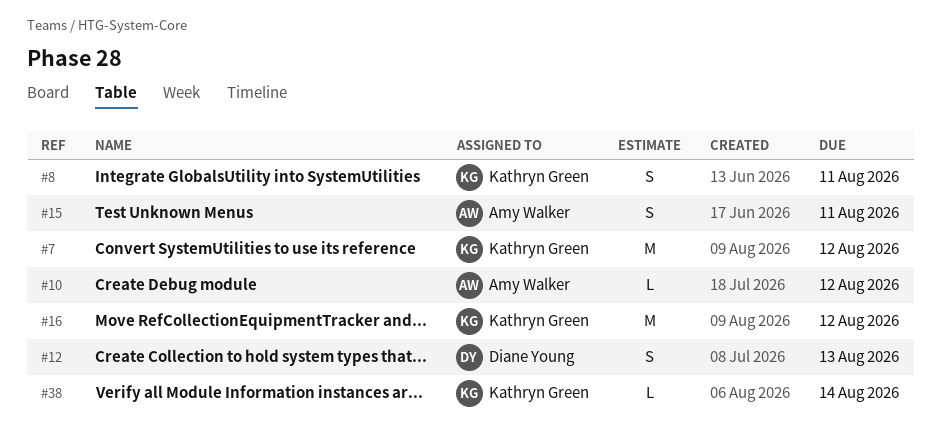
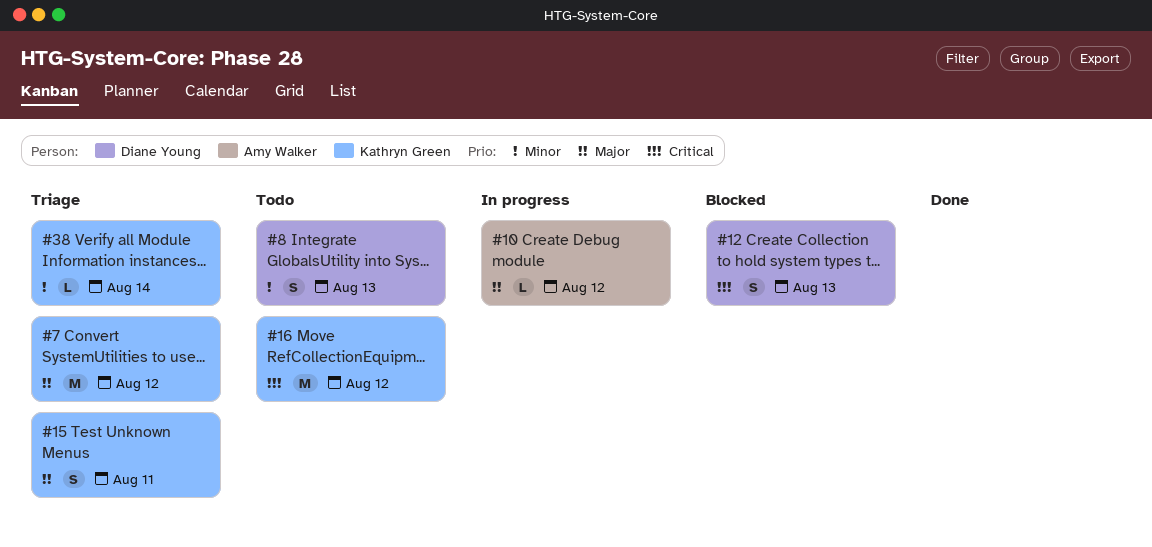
#8, owner: Kathryn Green -> Diane Young
#8, due: Aug 11 -> Aug 13
#15, owner: Amy Walker -> Kathryn Green

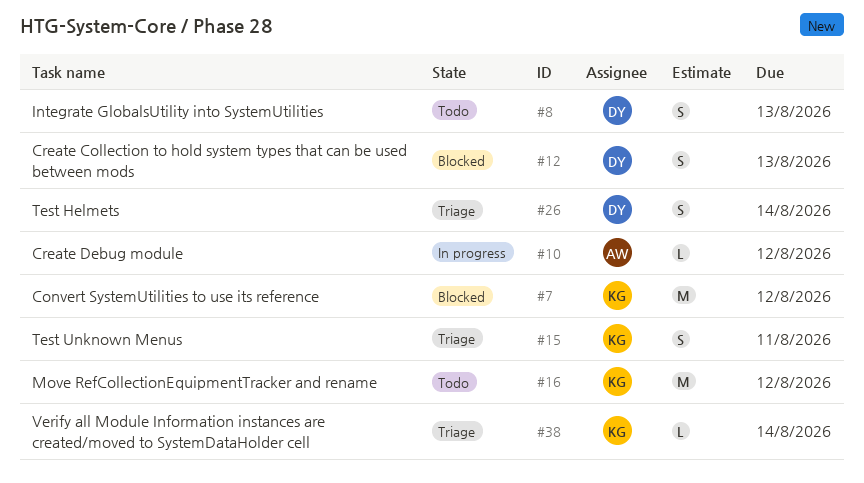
#7, status: Triage -> Blocked
#26: none -> present

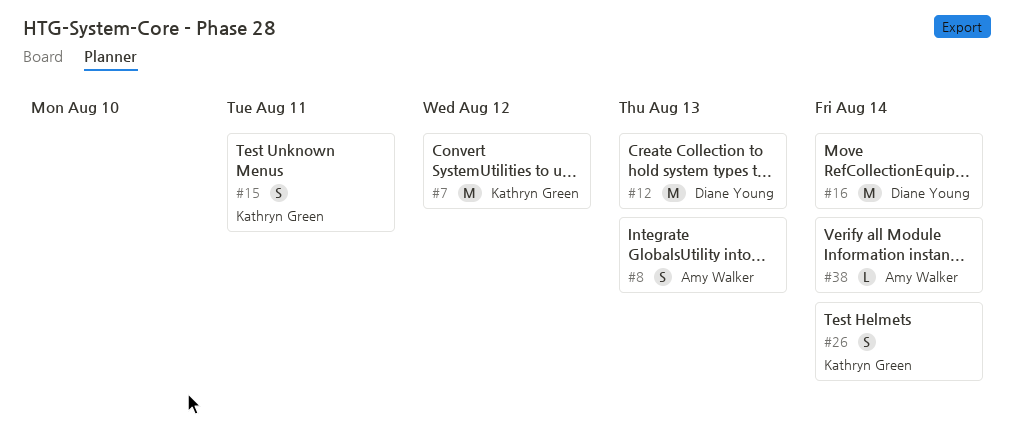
#8, owner: Diane Young -> Amy Walker
#10: present -> none
#12, estimate: S -> M
#16, owner: Kathryn Green -> Diane Young
#16, due: Aug 12 -> Aug 14
#26, owner: Diane Young -> Kathryn Green
#38, owner: Kathryn Green -> Amy Walker

